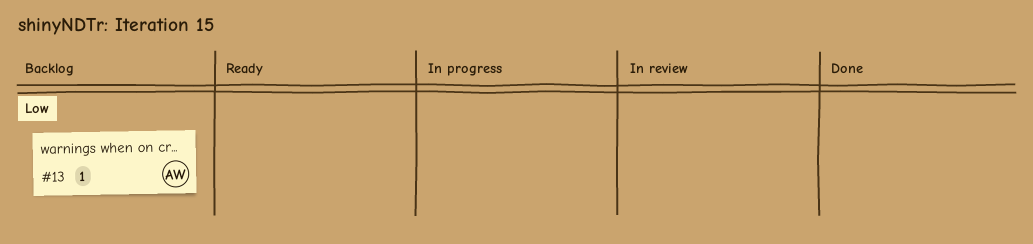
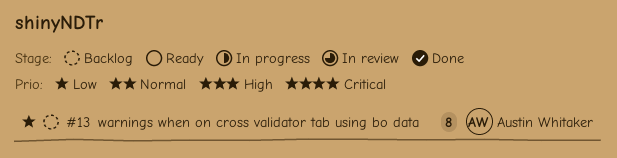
#13, estimate: 1 -> 8

